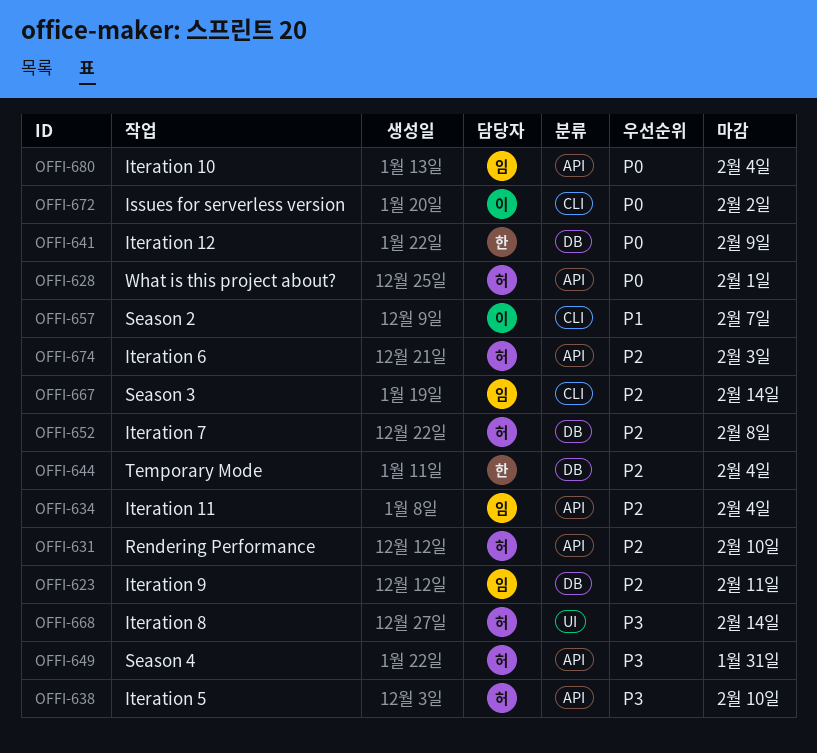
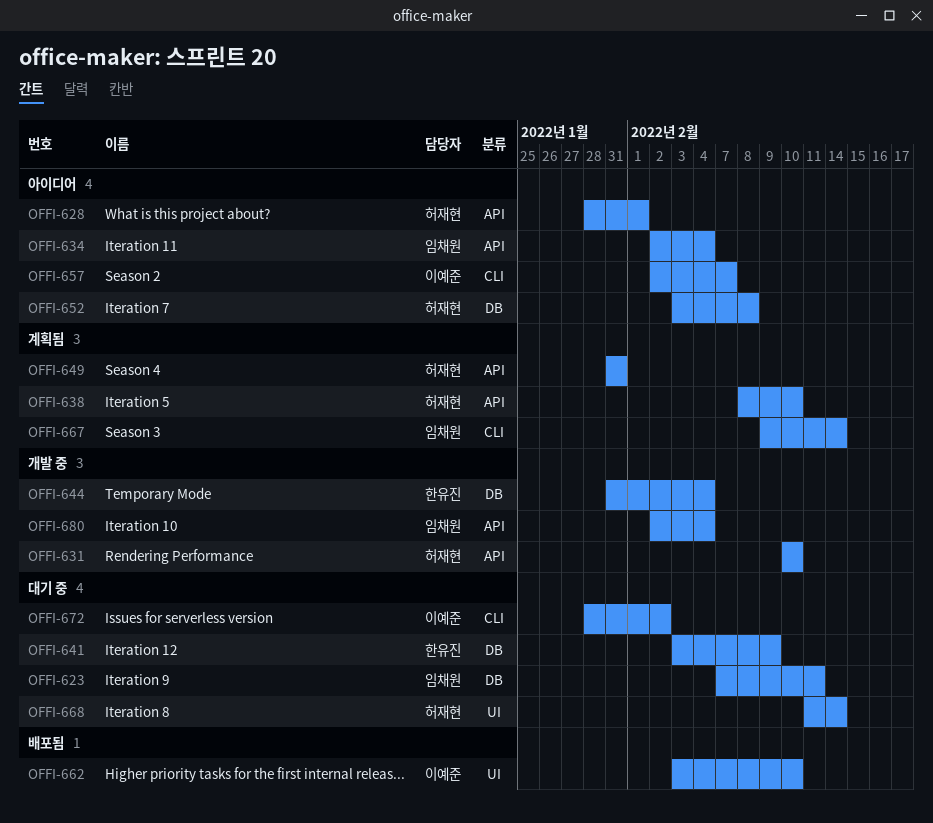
OFFI-662: none -> present
OFFI-674: present -> none

